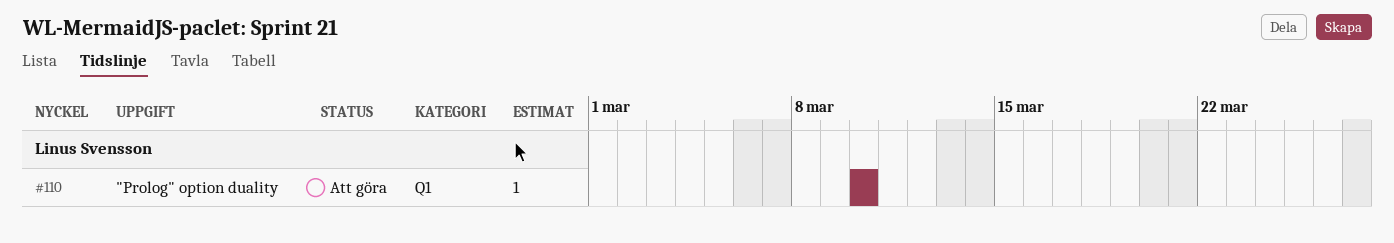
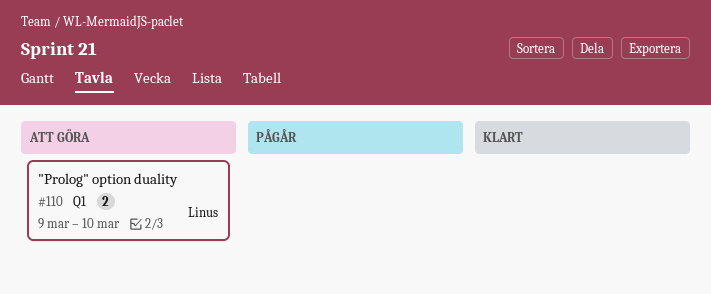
#110, estimate: 1 -> 2
#110, start: Mar 10 -> Mar 9

